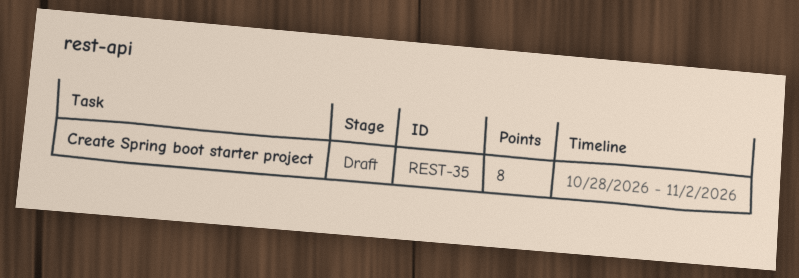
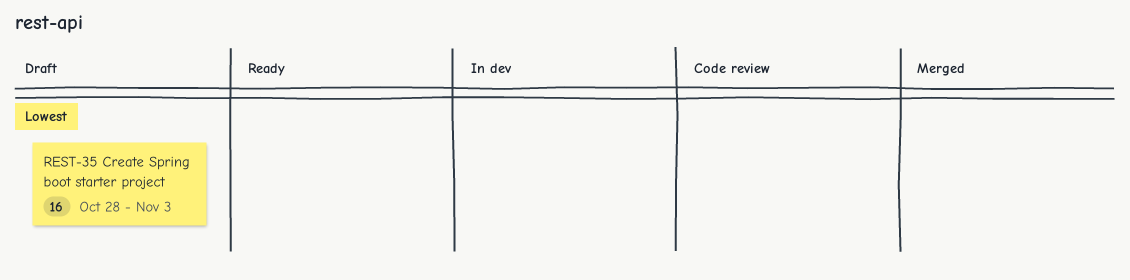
REST-35, estimate: 8 -> 16
REST-35, due: Nov 2 -> Nov 3

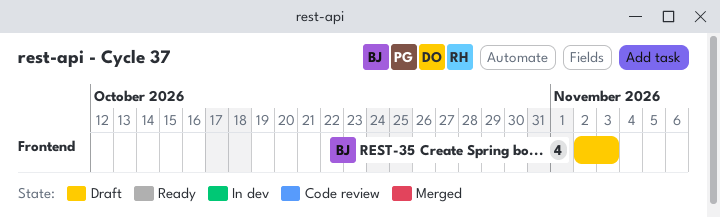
REST-35, estimate: 16 -> 4
REST-35, start: Oct 28 -> Nov 2

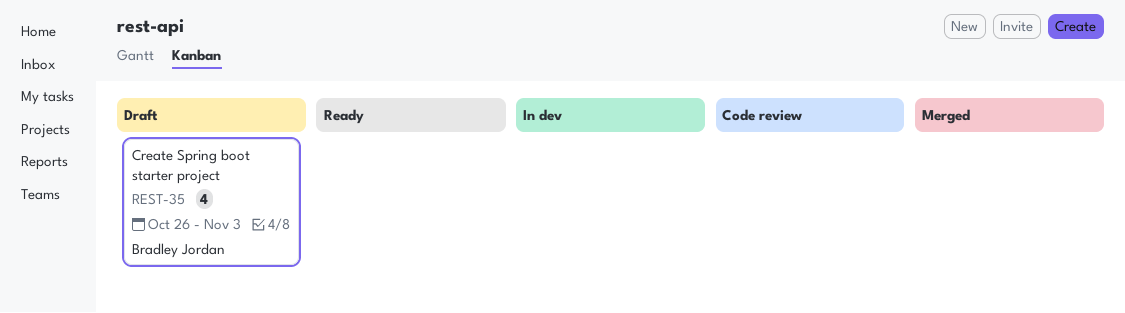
REST-35, start: Nov 2 -> Oct 26

